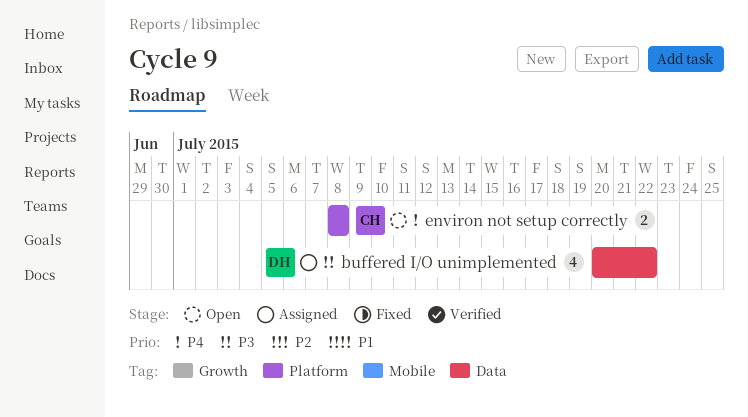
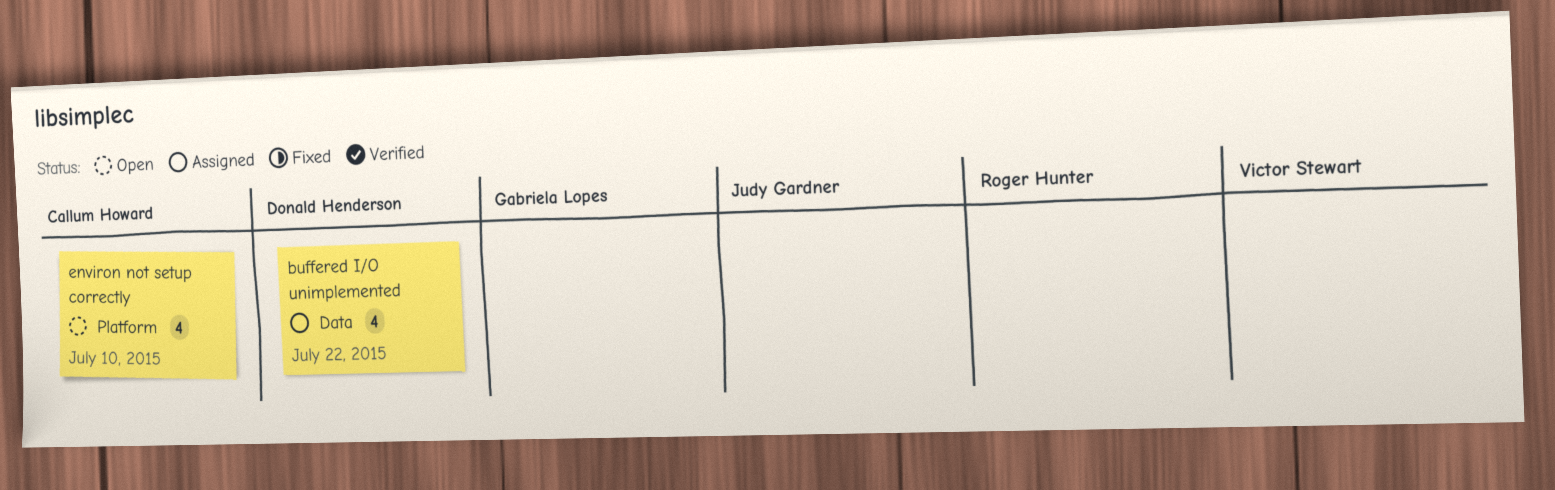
environ not setup correctly, estimate: 2 -> 4
environ not setup correctly, due: Jul 8 -> Jul 10

